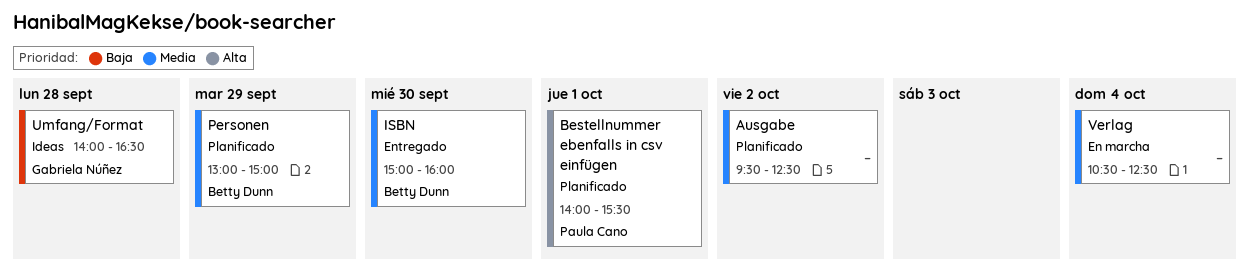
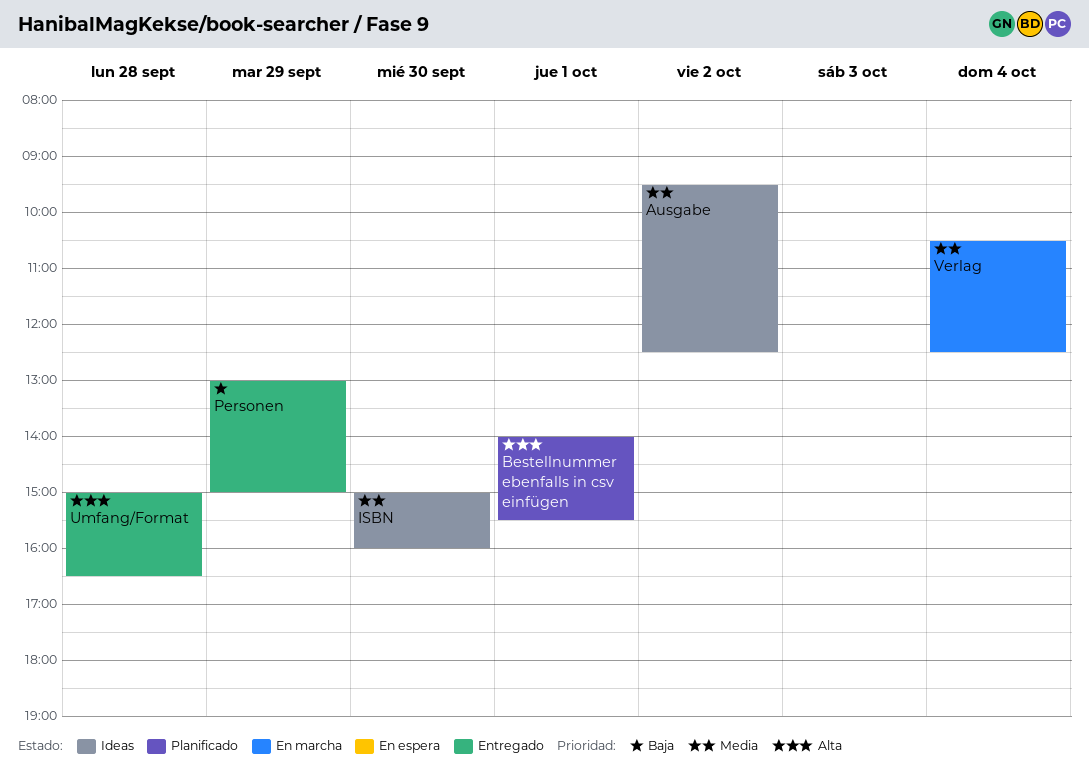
Ausgabe, status: Planificado -> Ideas
ISBN, status: Entregado -> Ideas
Personen, status: Planificado -> Entregado
Personen, priority: Media -> Baja
Umfang/Format, status: Ideas -> Entregado
Umfang/Format, priority: Baja -> Alta
Umfang/Format, begins: 14:00 -> 15:00

